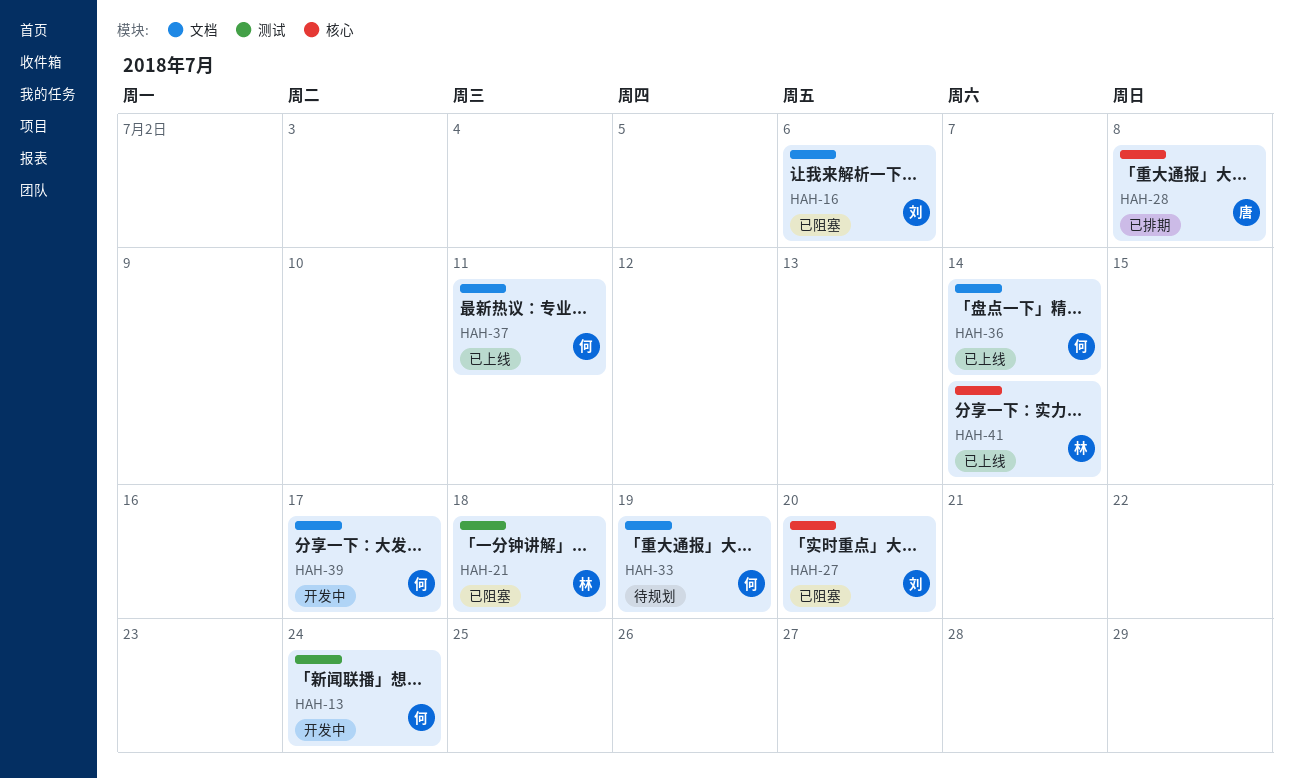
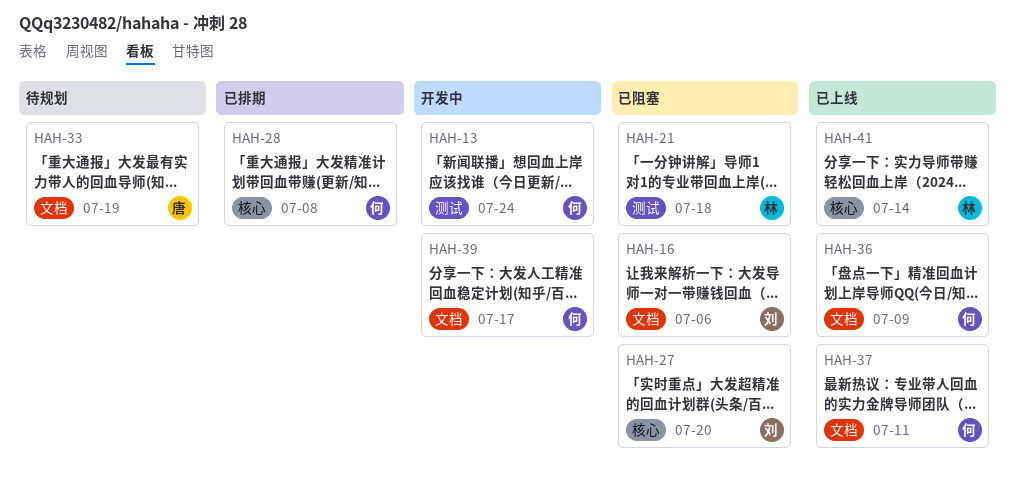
HAH-28, owner: 唐 -> 何
HAH-33, owner: 何 -> 唐
HAH-36, due: Jul 14 -> Jul 9

